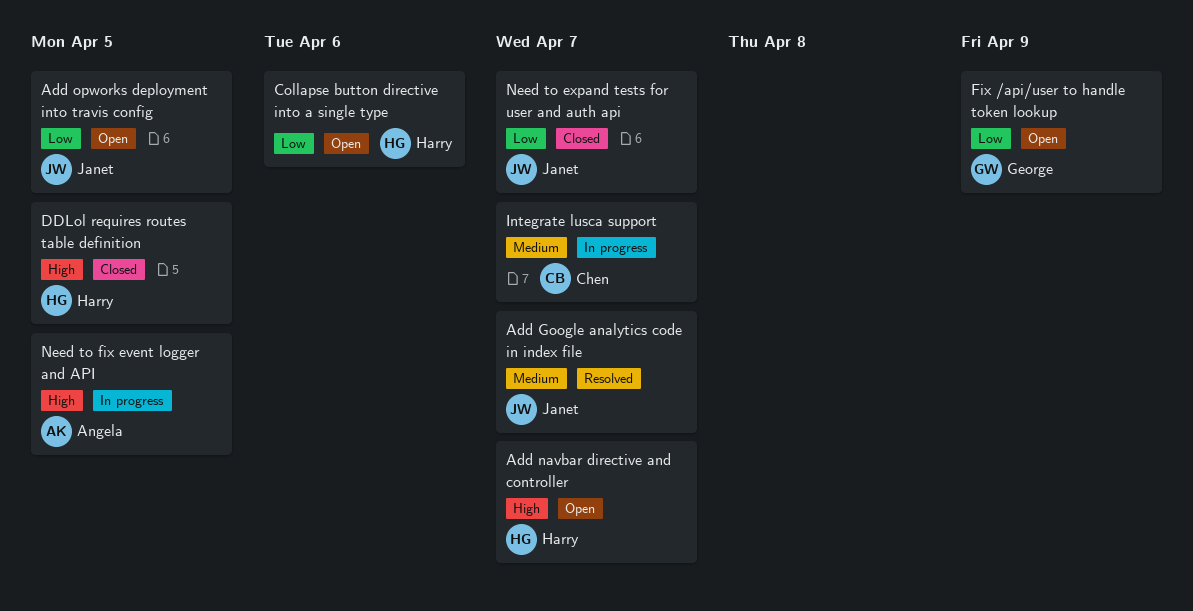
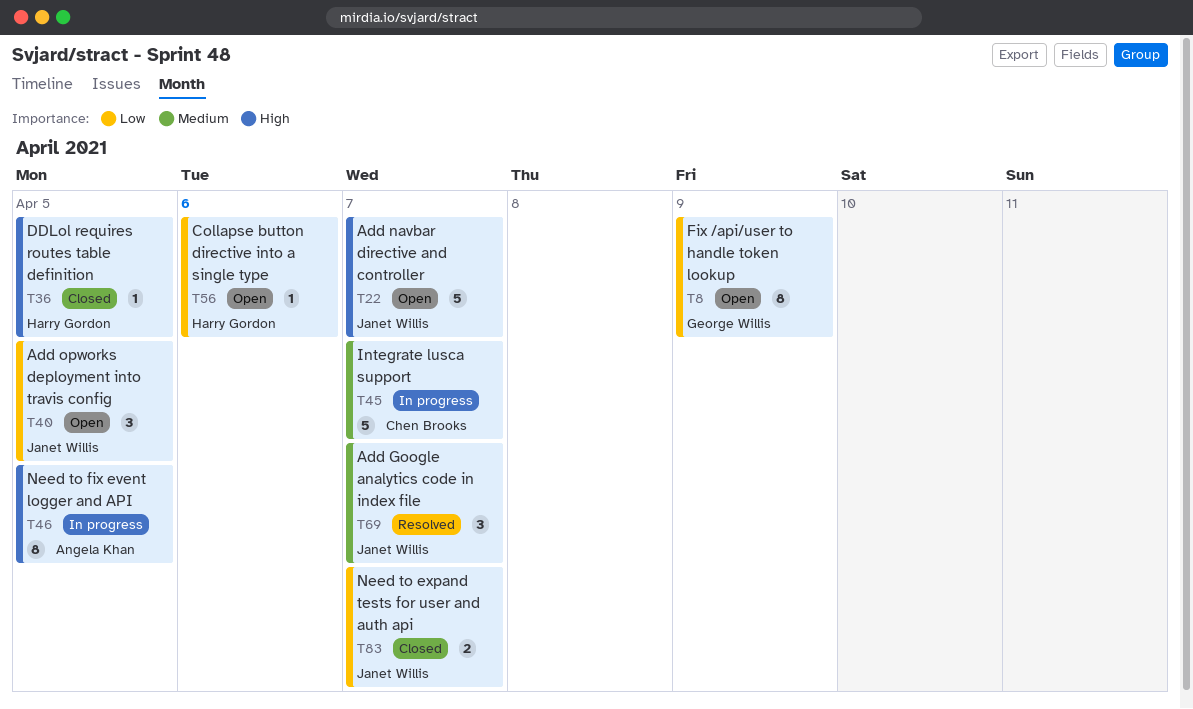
Add navbar directive and controller, owner: Harry Gordon -> Janet Willis

